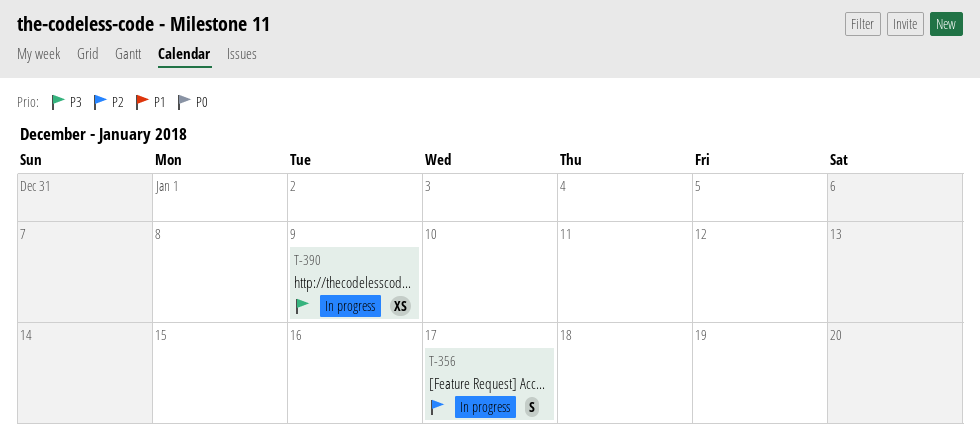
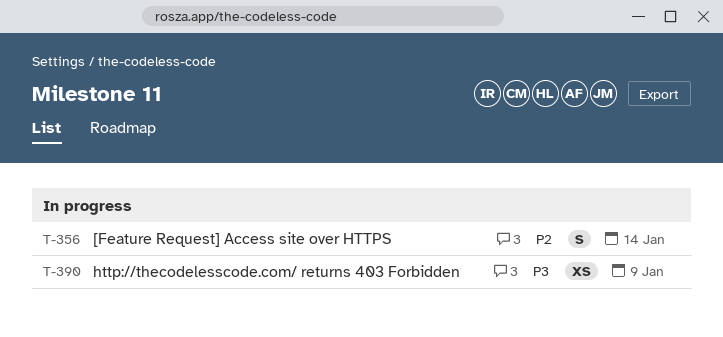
T-356, due: Jan 17 -> Jan 14

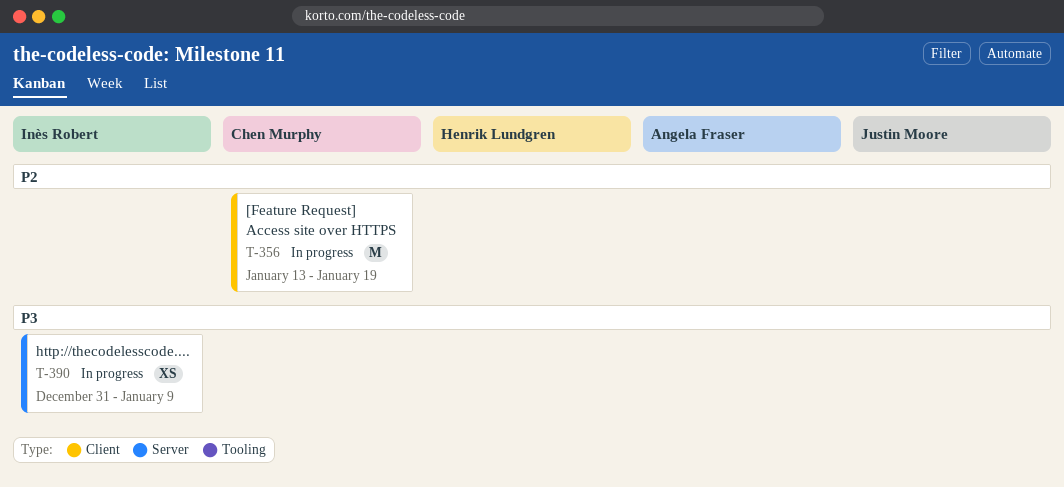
T-356, estimate: S -> M
T-356, due: Jan 14 -> Jan 19

